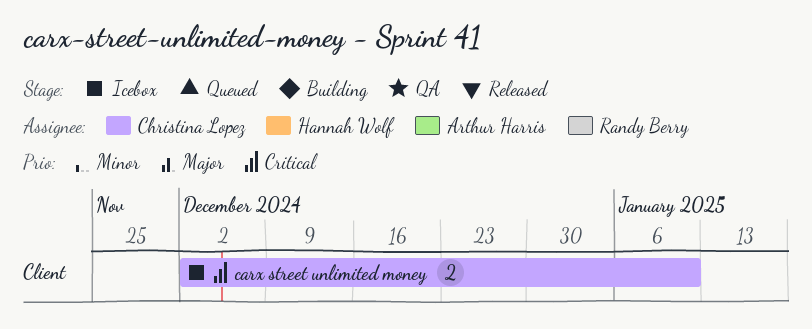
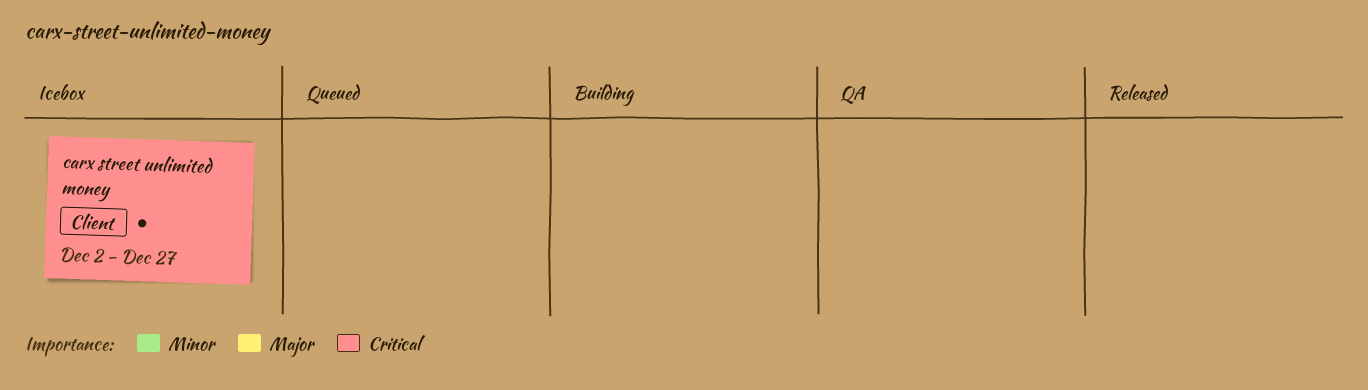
carx street unlimited money, estimate: 2 -> 1
carx street unlimited money, due: Jan 10 -> Dec 27

